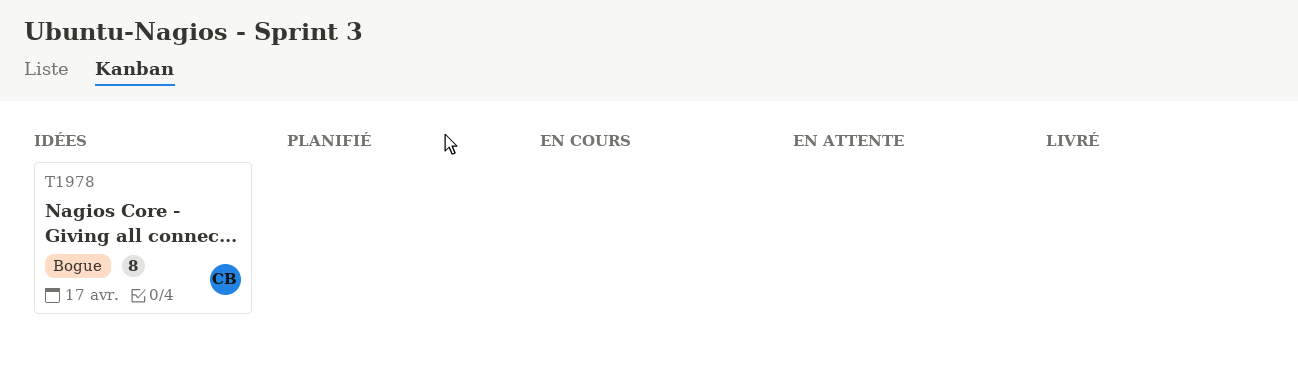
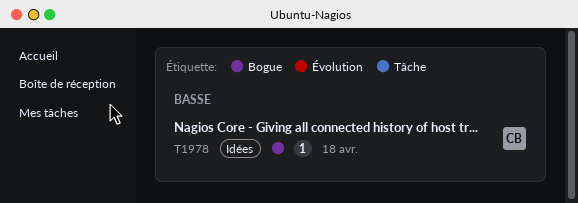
T1978, estimate: 8 -> 1
T1978, due: Apr 17 -> Apr 18

